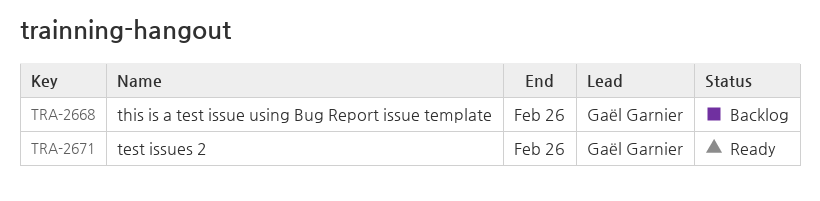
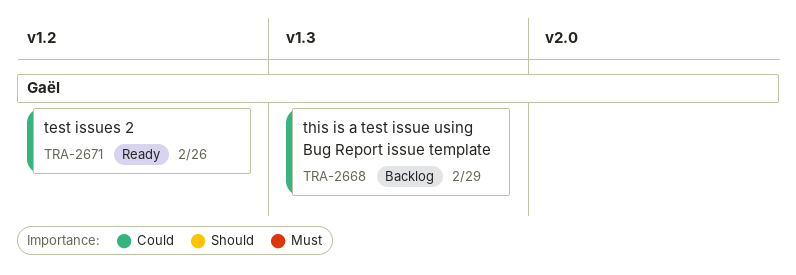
TRA-2668, due: Feb 26 -> Feb 29

